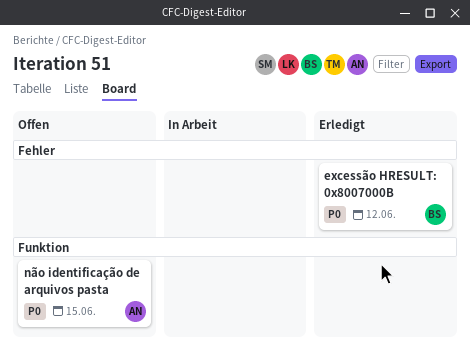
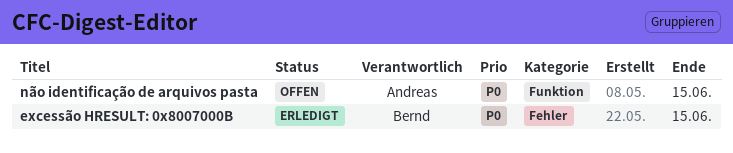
excessão HRESULT: 0x8007000B, due: Jun 12 -> Jun 15

